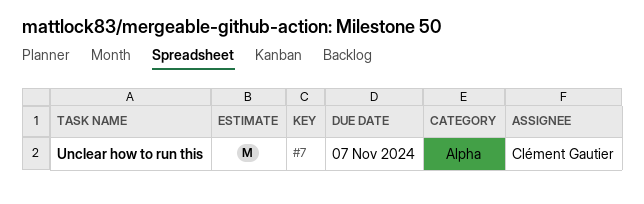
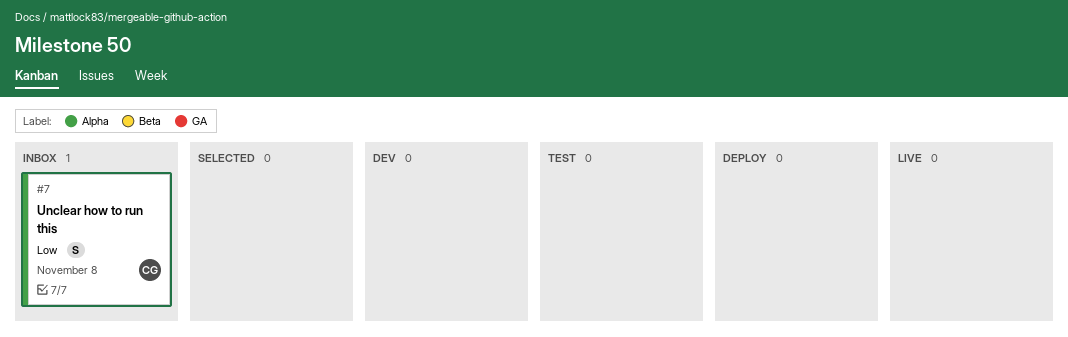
#7, estimate: M -> S
#7, due: Nov 7 -> Nov 8

